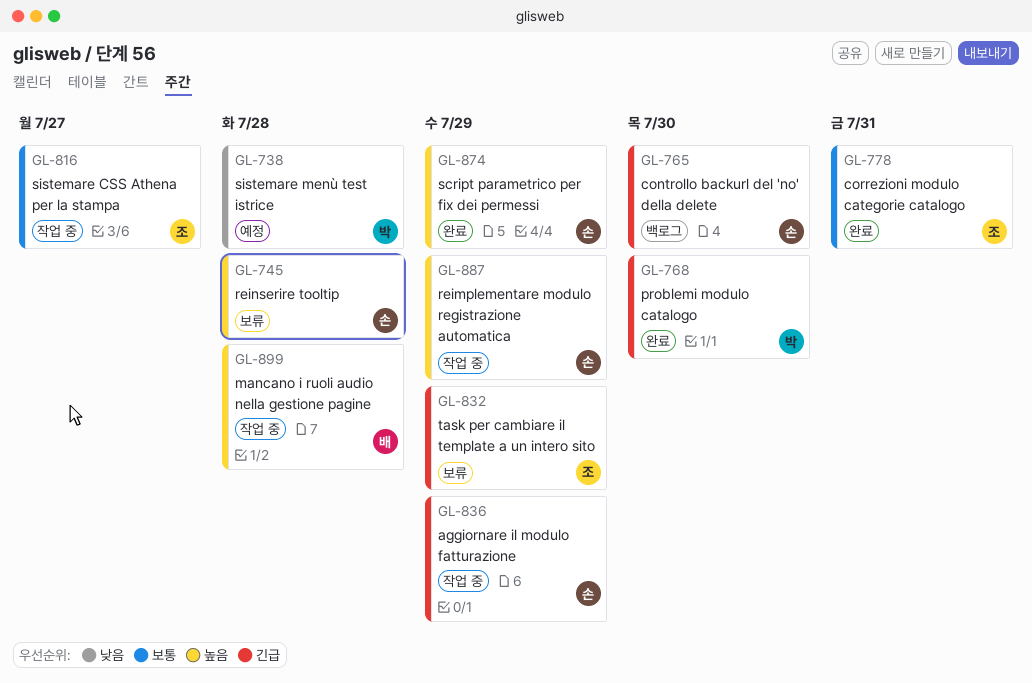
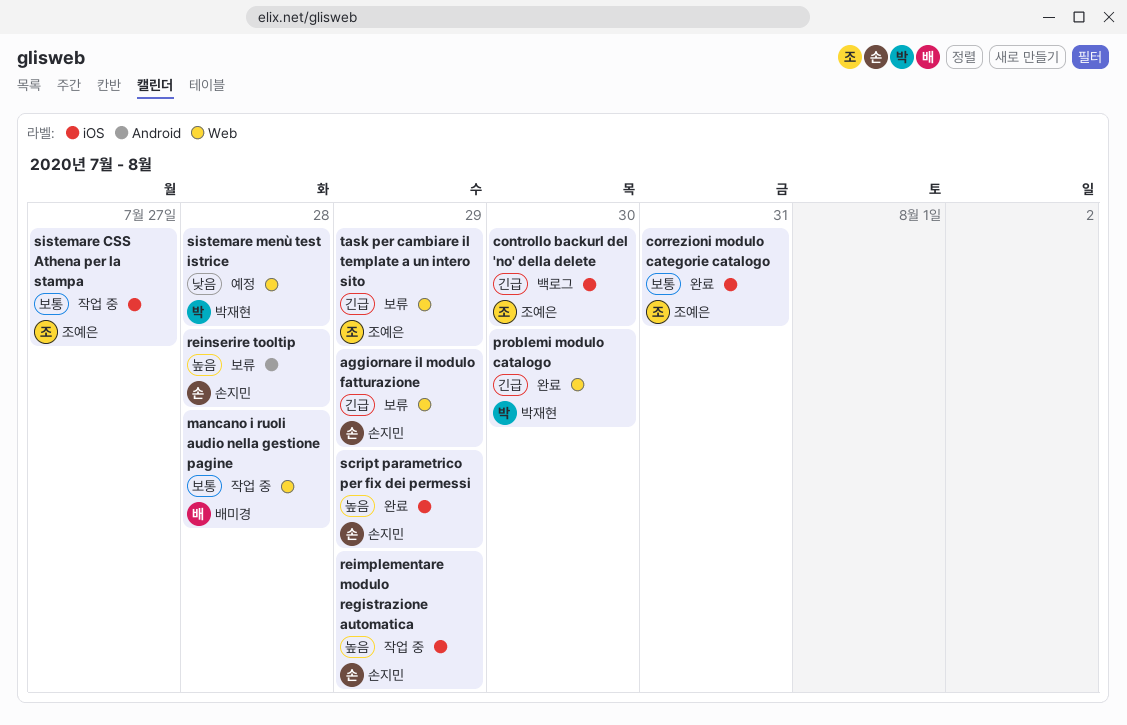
aggiornare il modulo fatturazione, status: 작업 중 -> 보류
controllo backurl del 'no' della delete, owner: 손지민 -> 조예은
mancano i ruoli audio nella gestione pagine, priority: 높음 -> 보통

